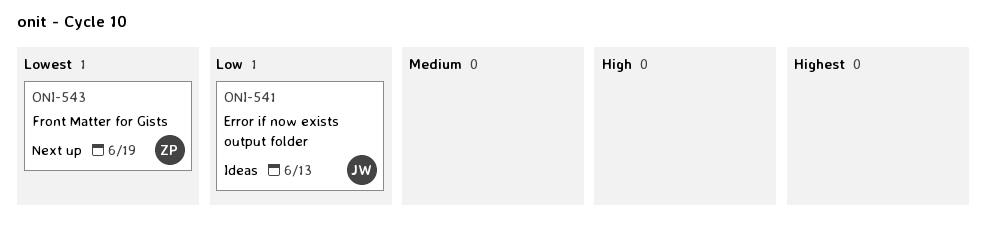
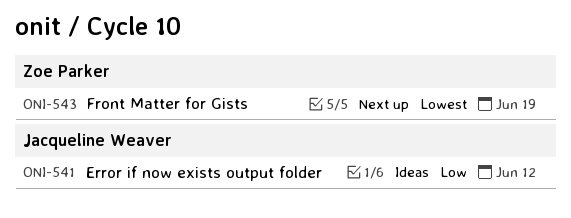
ONI-541, due: Jun 13 -> Jun 12

